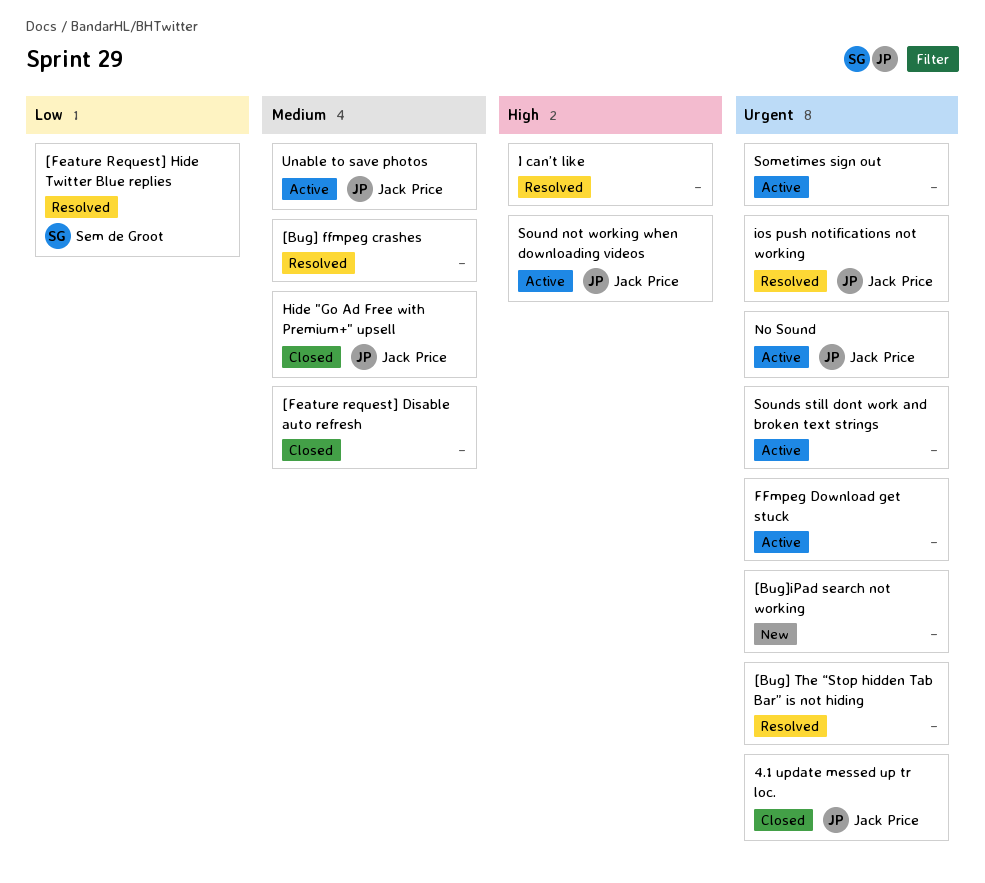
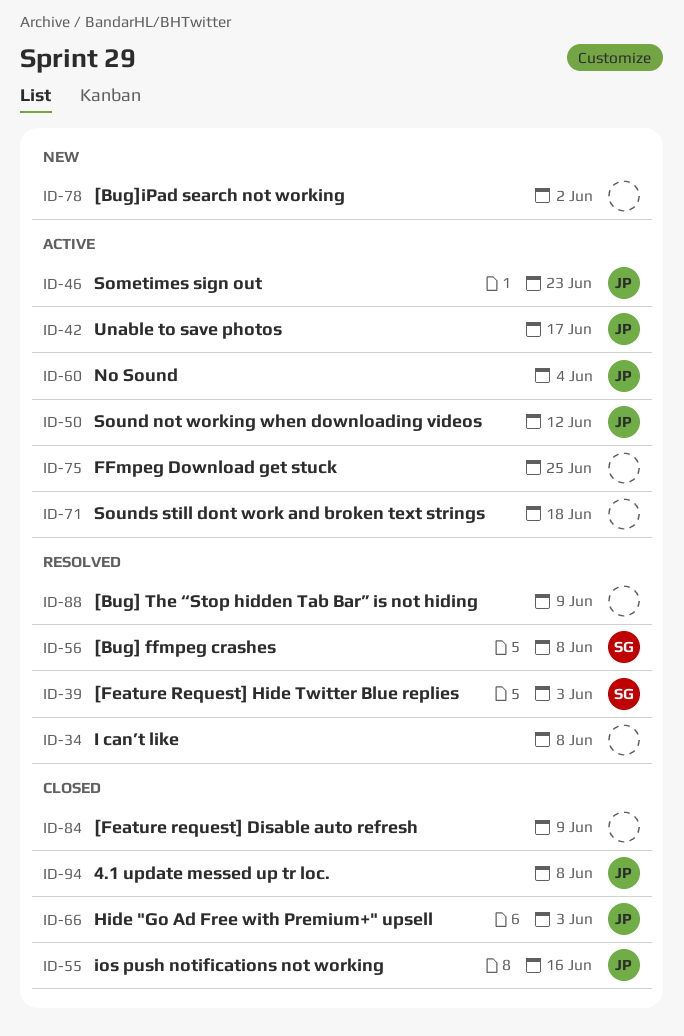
[Bug] ffmpeg crashes, owner: none -> Sem de Groot
ios push notifications not working, status: Resolved -> Closed
Sometimes sign out, owner: none -> Jack Price

